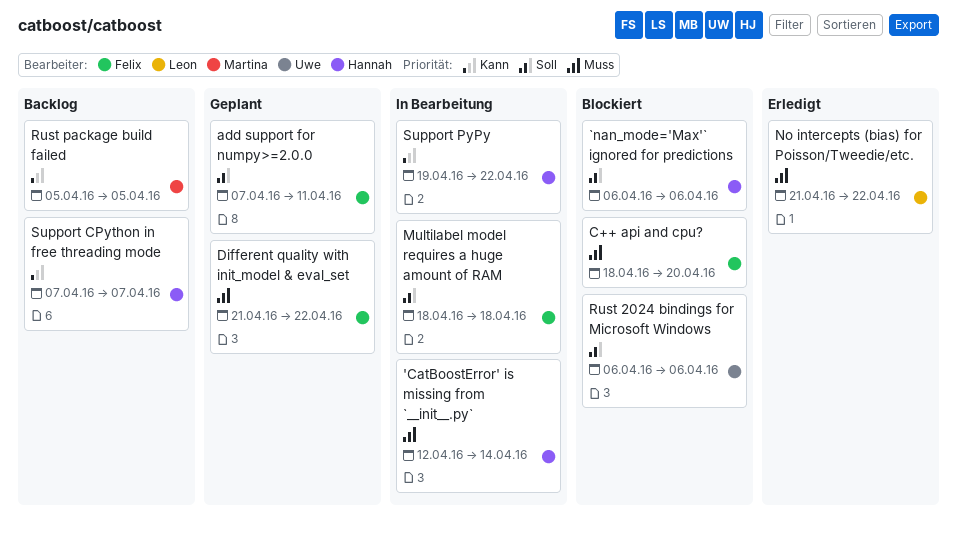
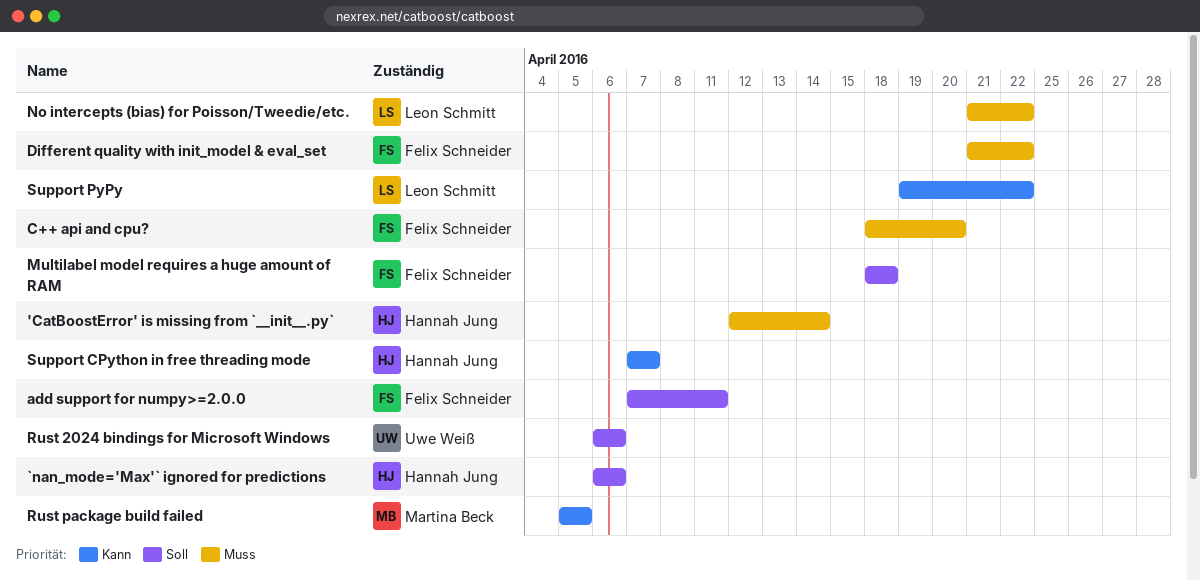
Support PyPy, owner: Hannah Jung -> Leon Schmitt

